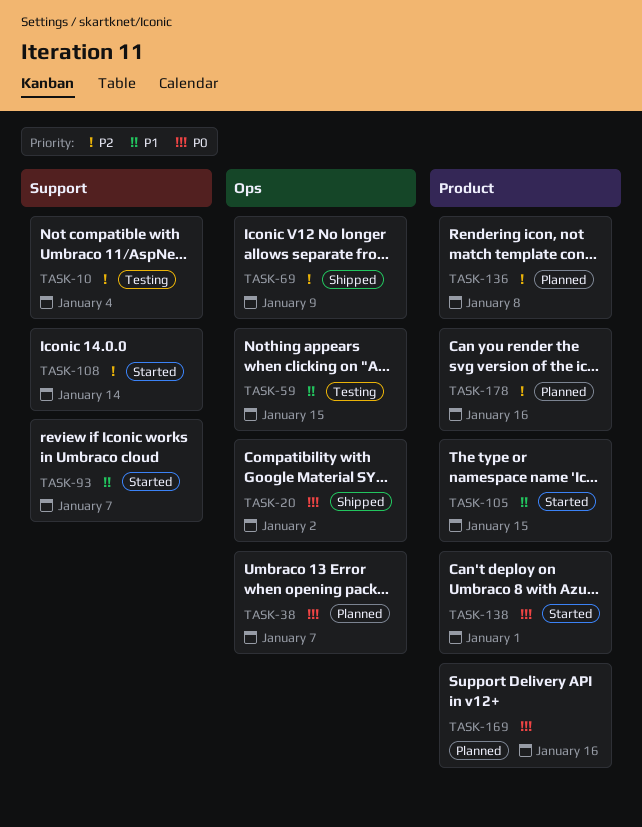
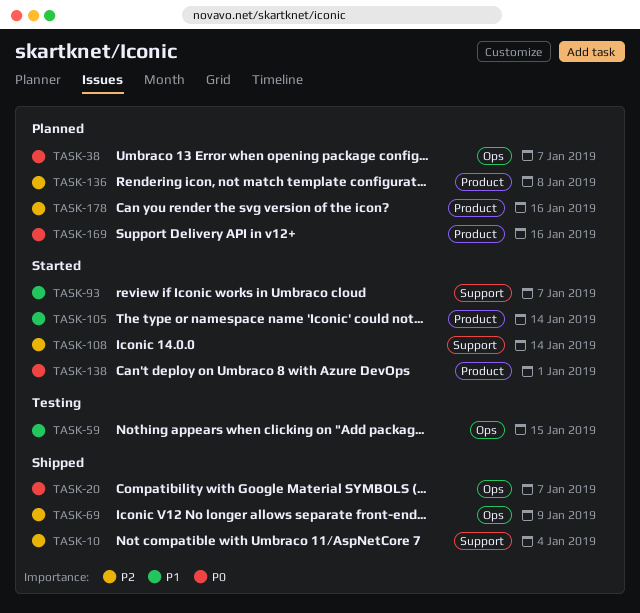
TASK-10, status: Testing -> Shipped
TASK-20, due: Jan 2 -> Jan 7
TASK-105, due: Jan 15 -> Jan 14

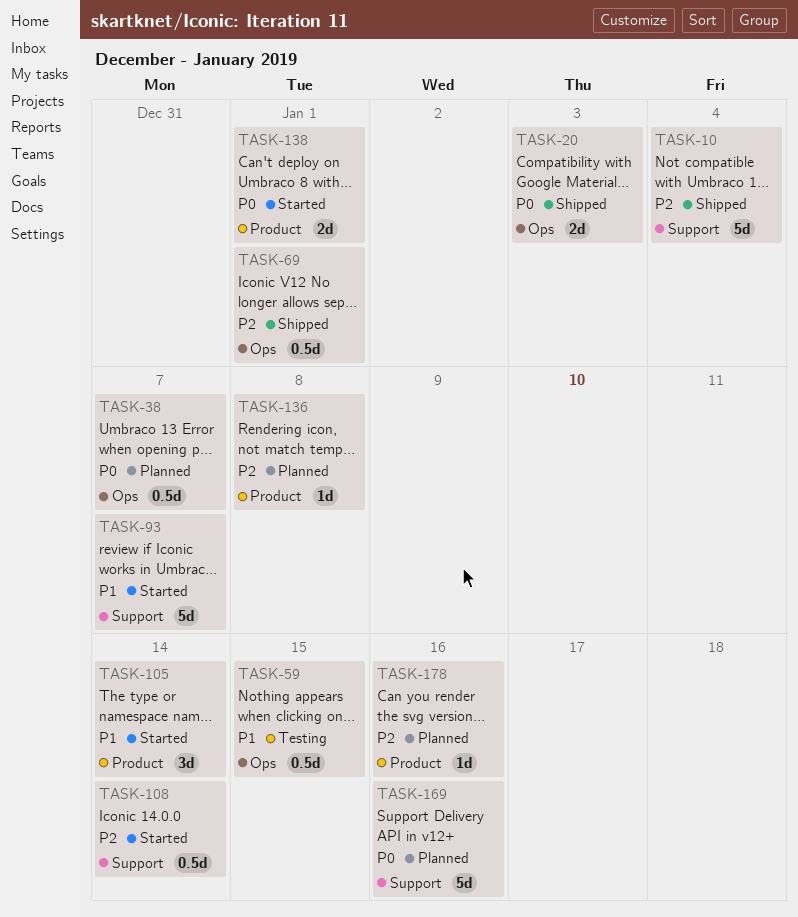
TASK-20, due: Jan 7 -> Jan 3
TASK-69, due: Jan 9 -> Jan 1
TASK-169, label: Product -> Support

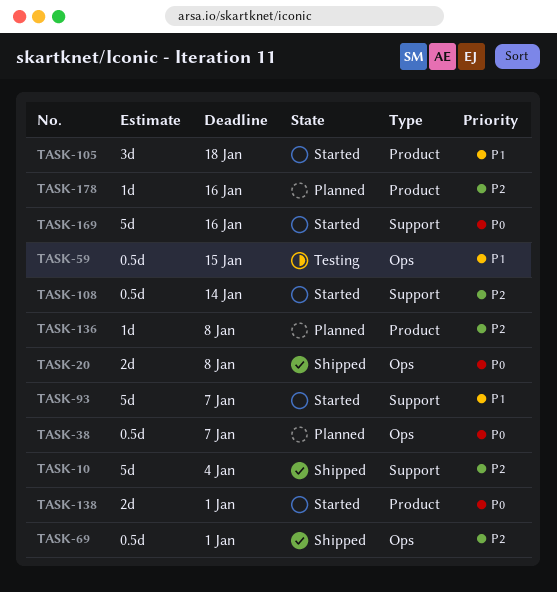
TASK-20, due: Jan 3 -> Jan 8
TASK-105, due: Jan 14 -> Jan 18
TASK-169, status: Planned -> Started

